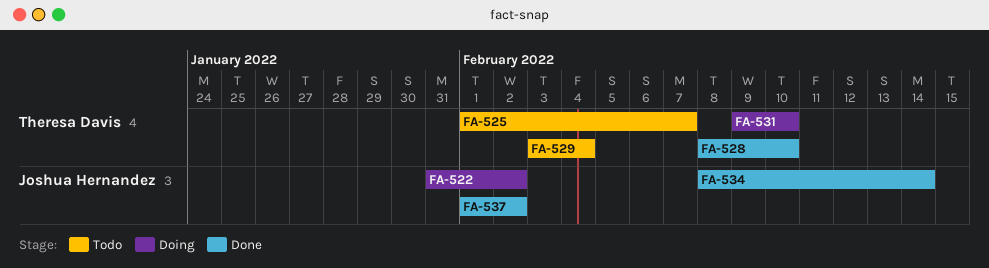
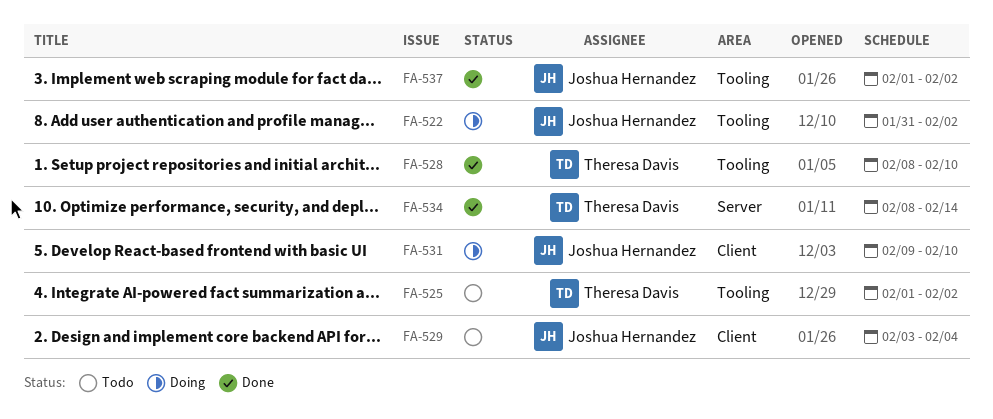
FA-525, due: Feb 7 -> Feb 2
FA-529, owner: Theresa Davis -> Joshua Hernandez
FA-531, owner: Theresa Davis -> Joshua Hernandez
FA-534, owner: Joshua Hernandez -> Theresa Davis

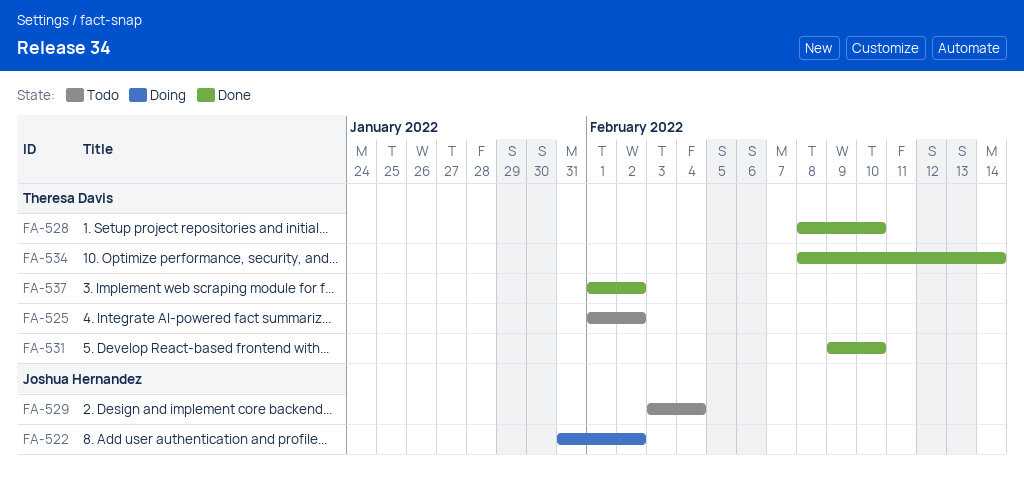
FA-531, status: Doing -> Done
FA-531, owner: Joshua Hernandez -> Theresa Davis
FA-537, owner: Joshua Hernandez -> Theresa Davis

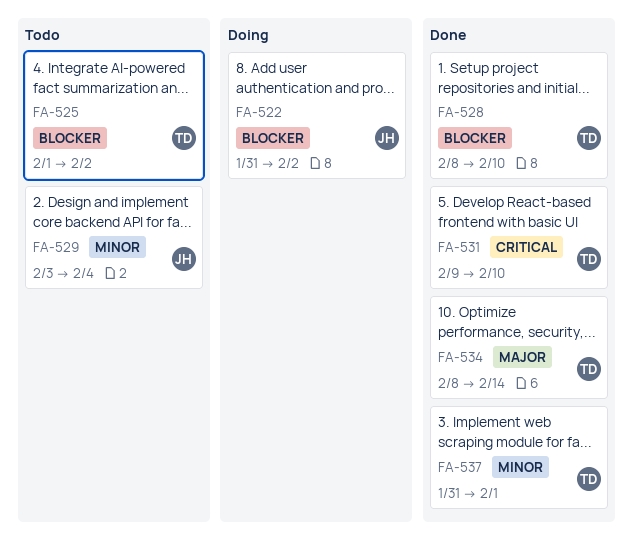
FA-537, start: Feb 1 -> Jan 31
FA-537, due: Feb 2 -> Feb 1

